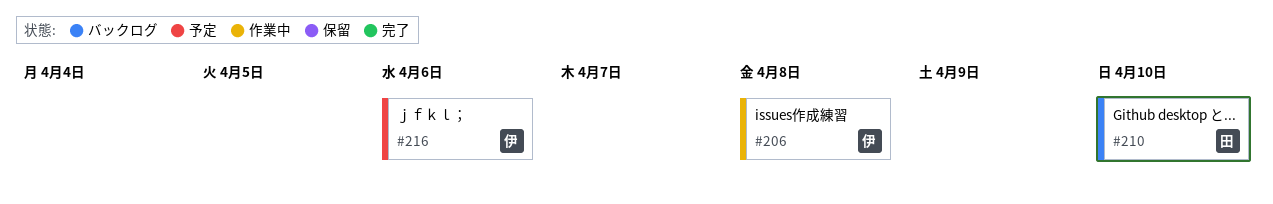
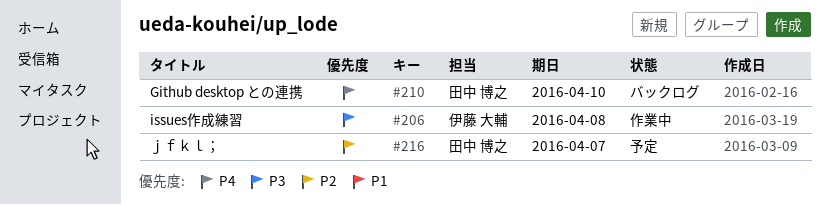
#216, owner: 伊藤 大輔 -> 田中 博之
#216, due: Apr 6 -> Apr 7

